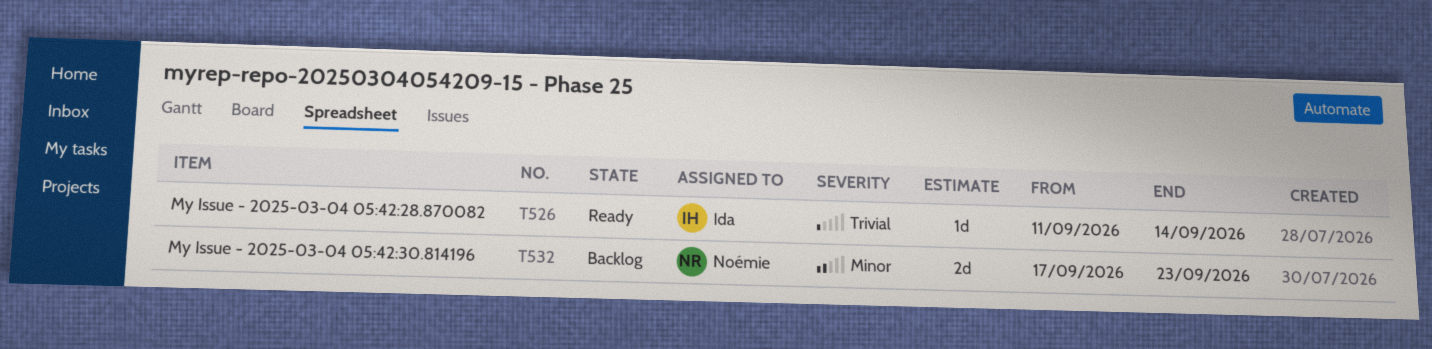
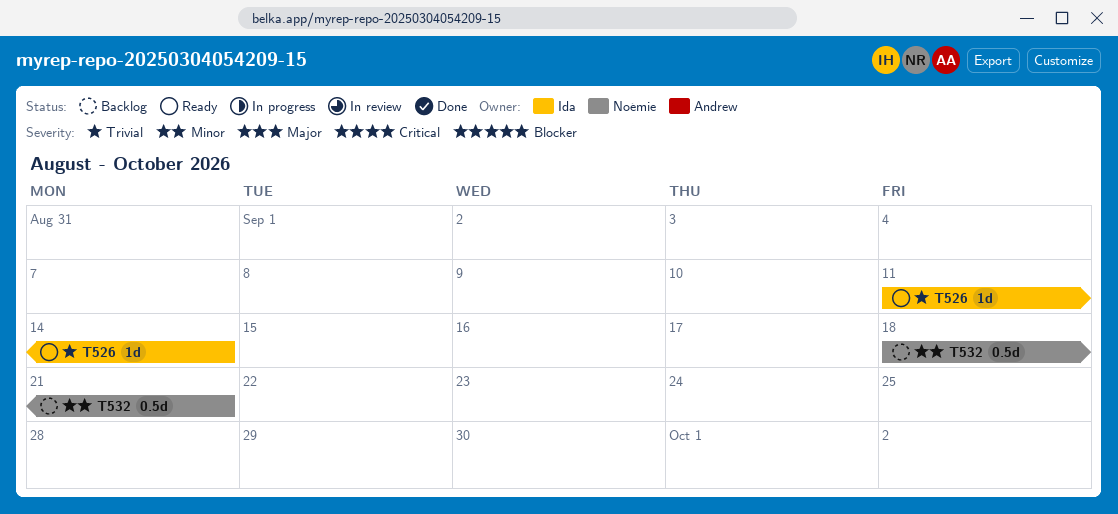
T532, estimate: 2d -> 0.5d
T532, start: Sep 17 -> Sep 18
T532, due: Sep 23 -> Sep 21

